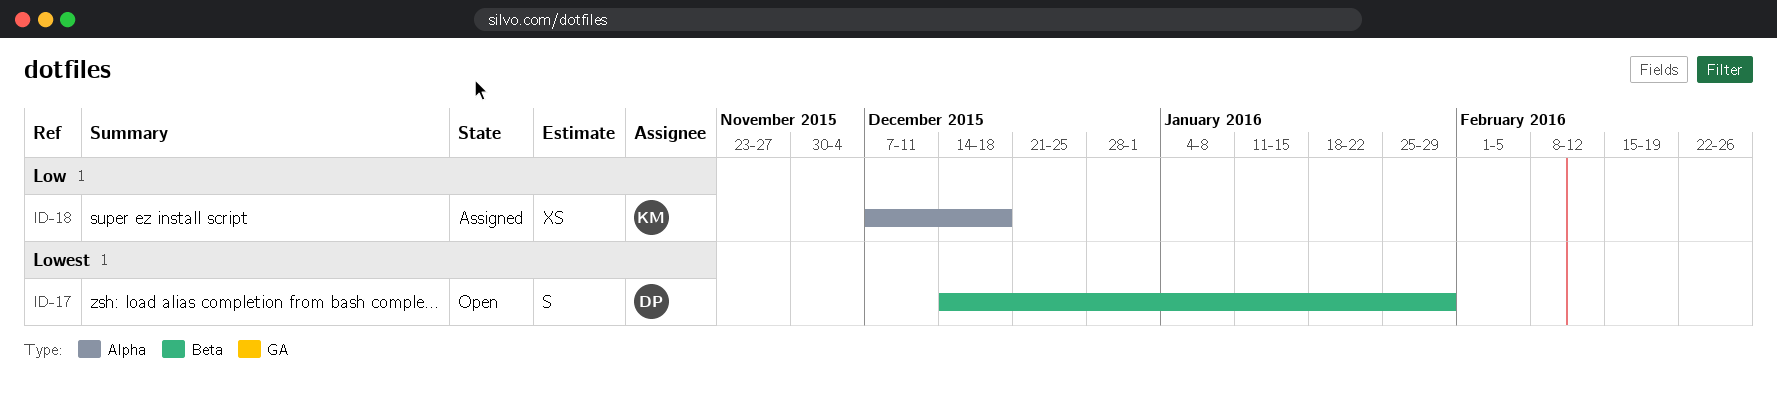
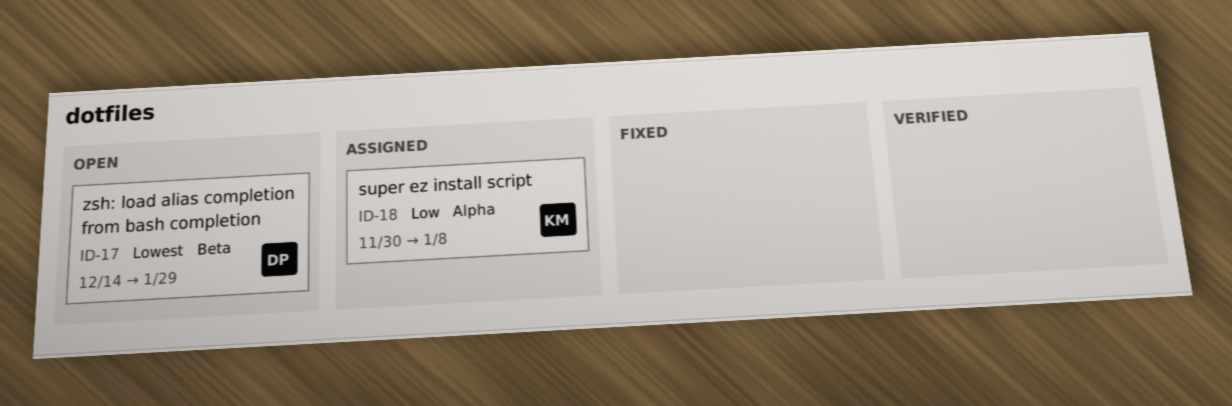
ID-18, start: Dec 7 -> Nov 30
ID-18, due: Dec 18 -> Jan 8

